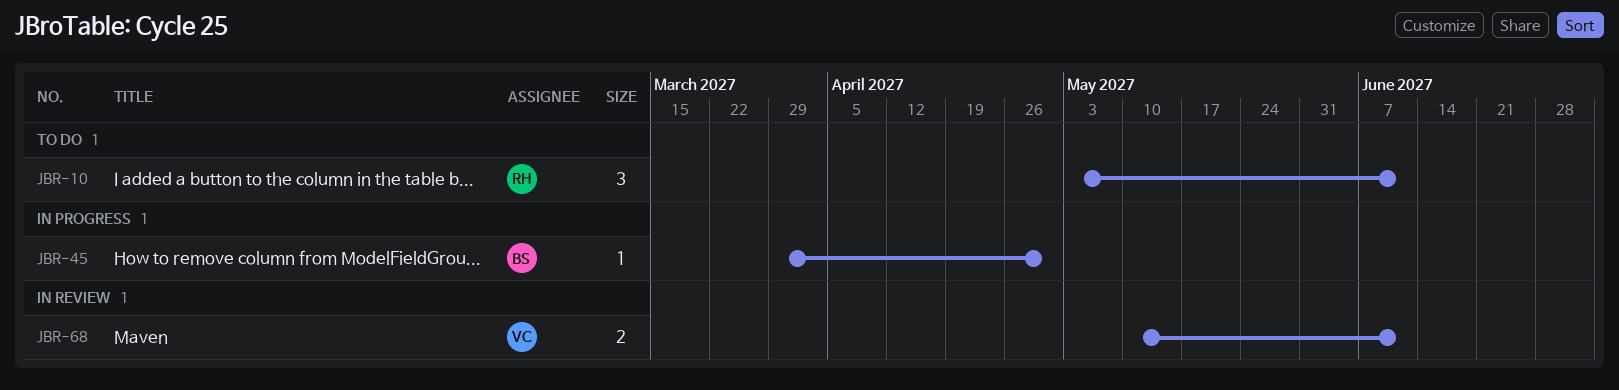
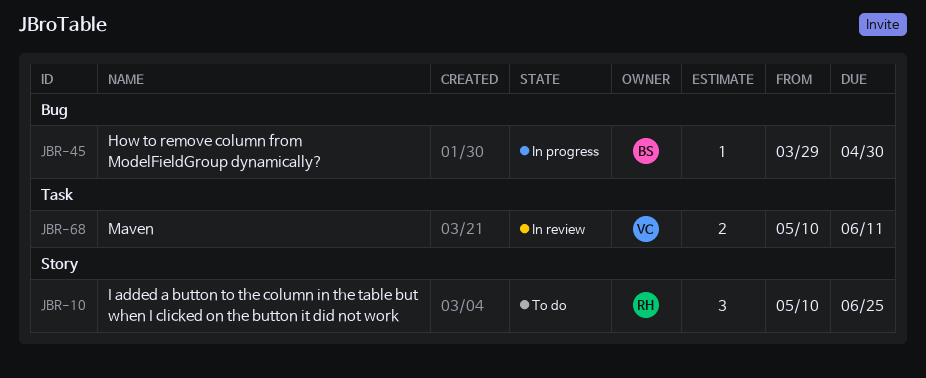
JBR-10, start: May 3 -> May 10
JBR-10, due: Jun 11 -> Jun 25

